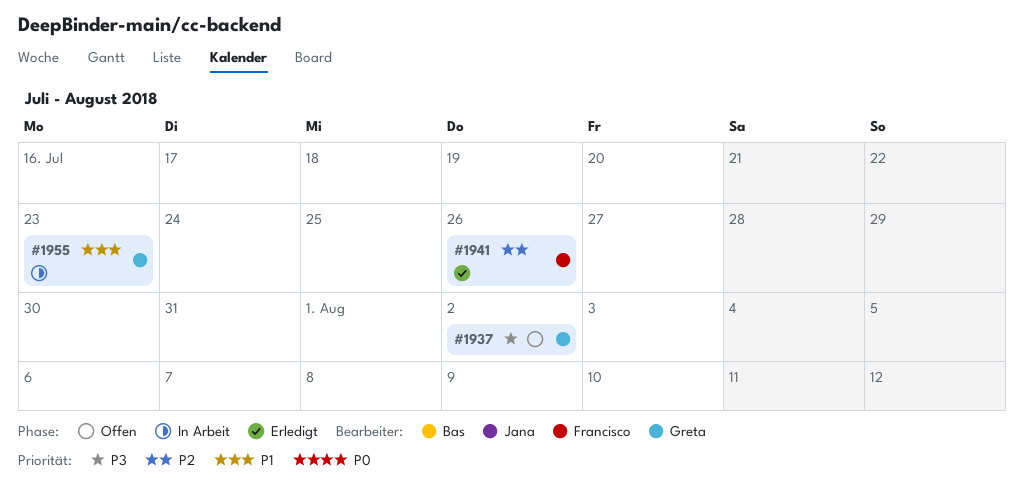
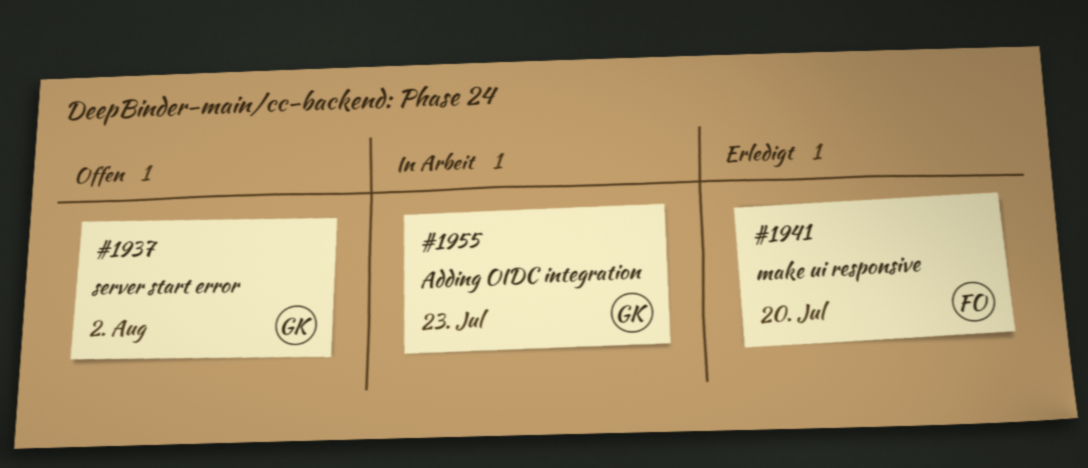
#1941, due: Jul 26 -> Jul 20

